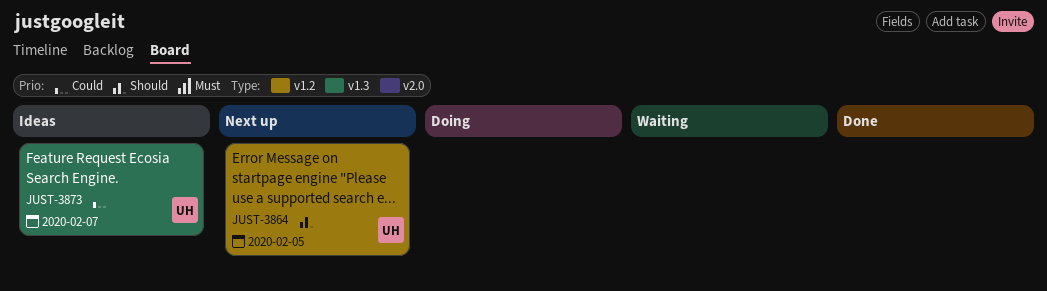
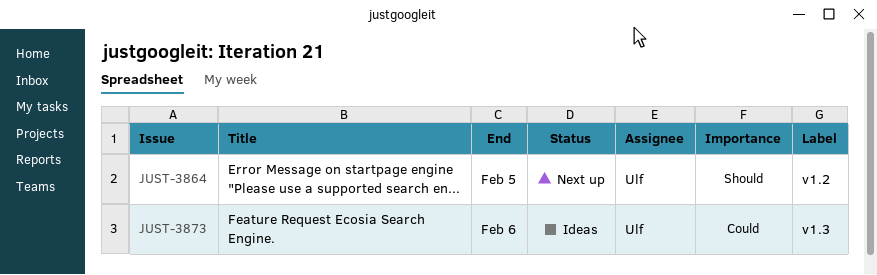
JUST-3873, due: Feb 7 -> Feb 6

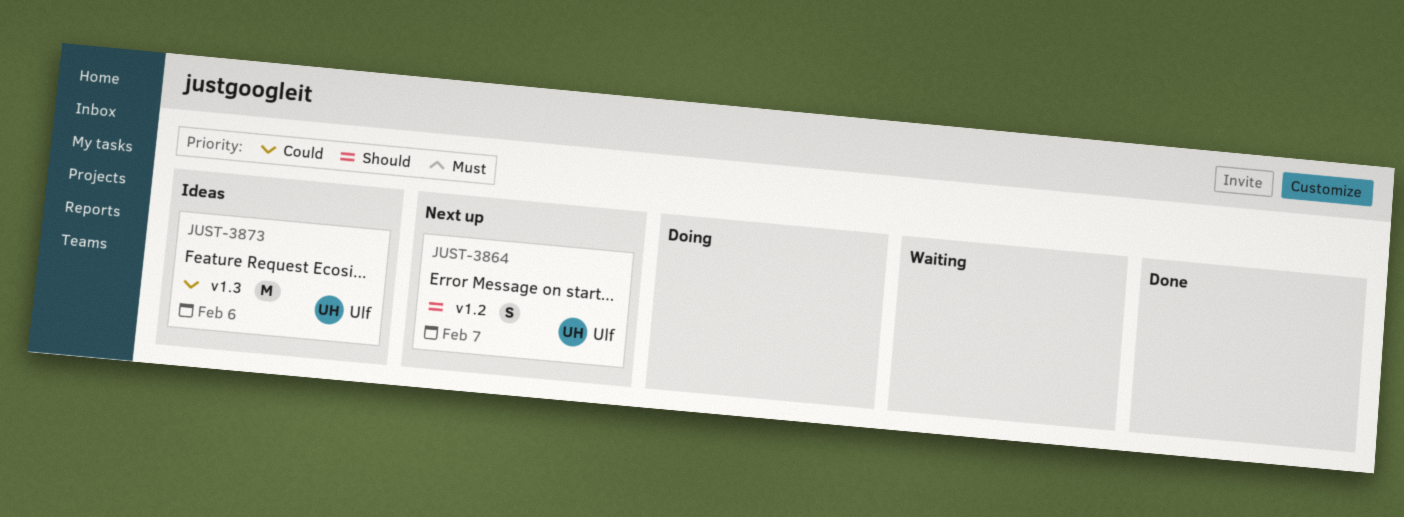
JUST-3864, due: Feb 5 -> Feb 7

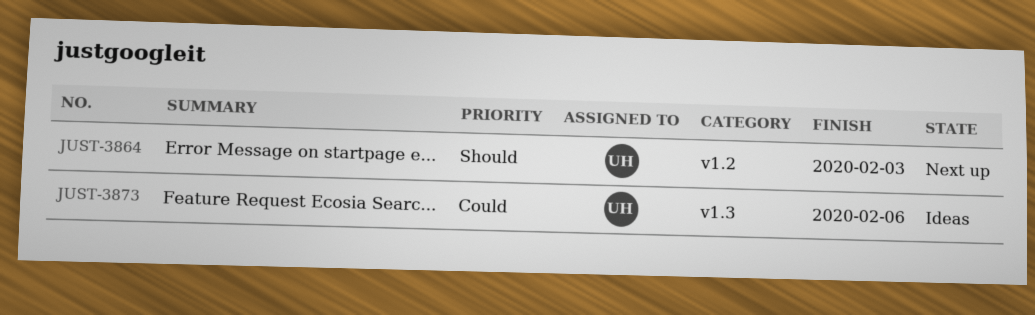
JUST-3864, due: Feb 7 -> Feb 3

